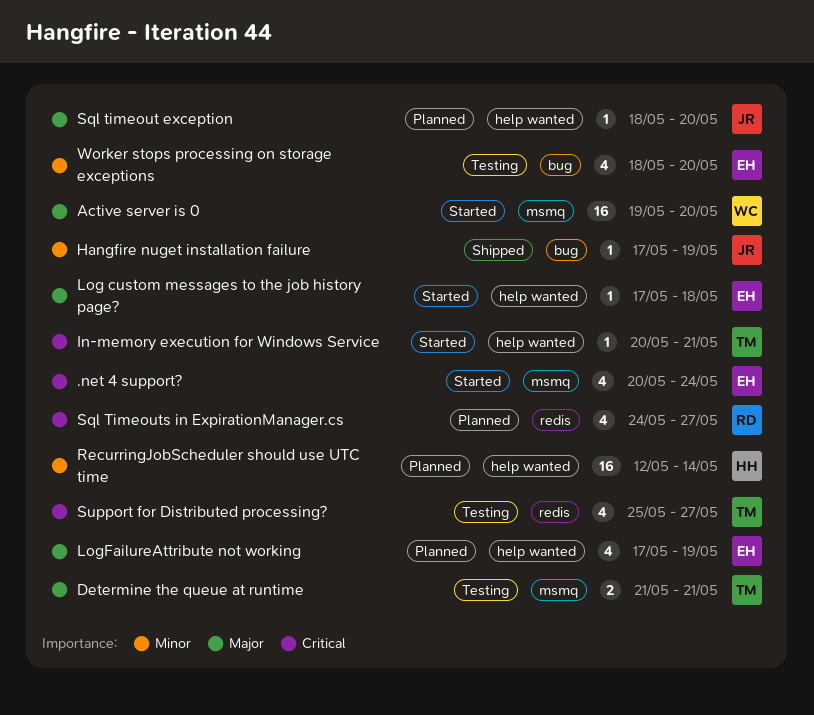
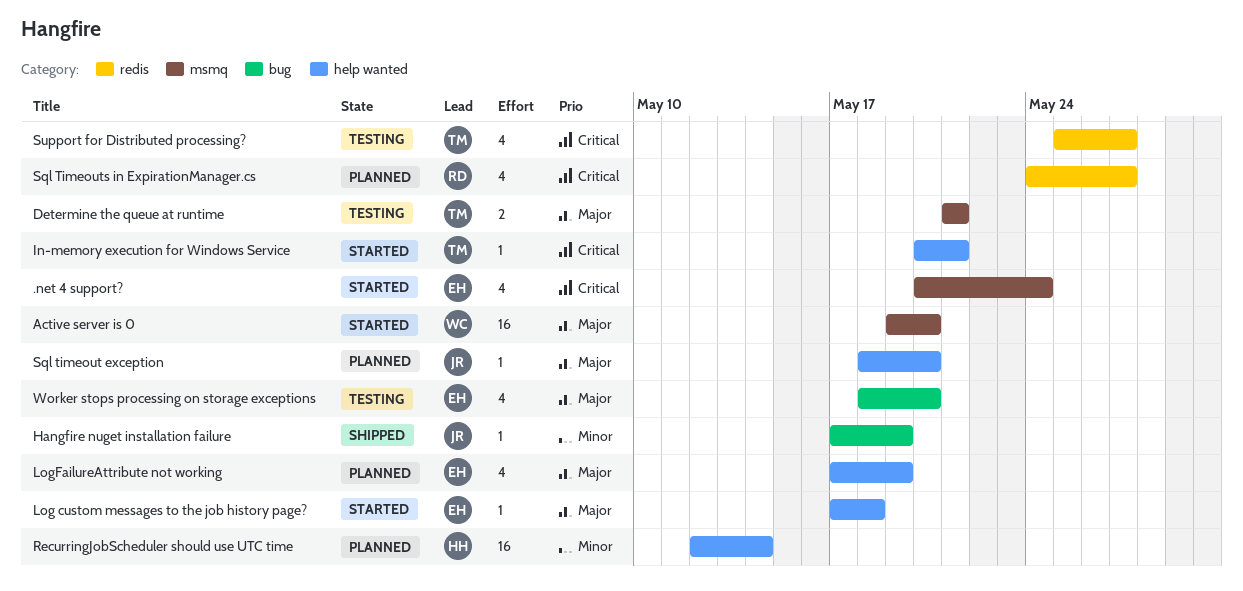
Worker stops processing on storage exceptions, priority: Minor -> Major

